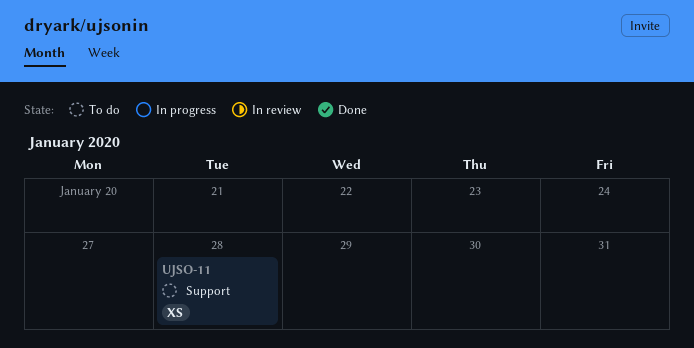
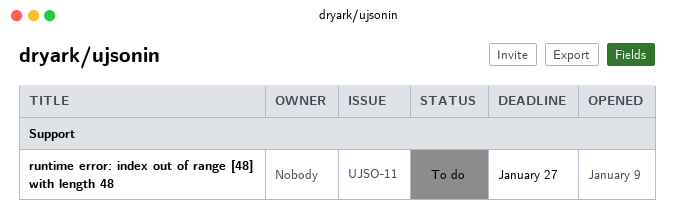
UJSO-11, due: Jan 28 -> Jan 27

